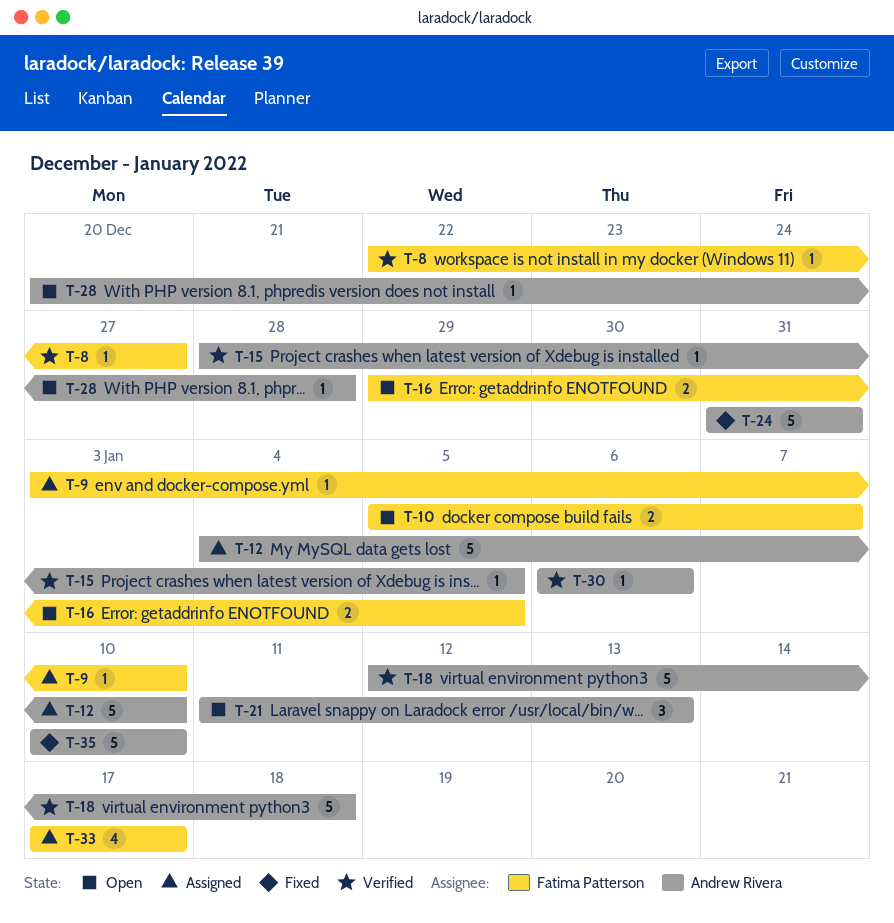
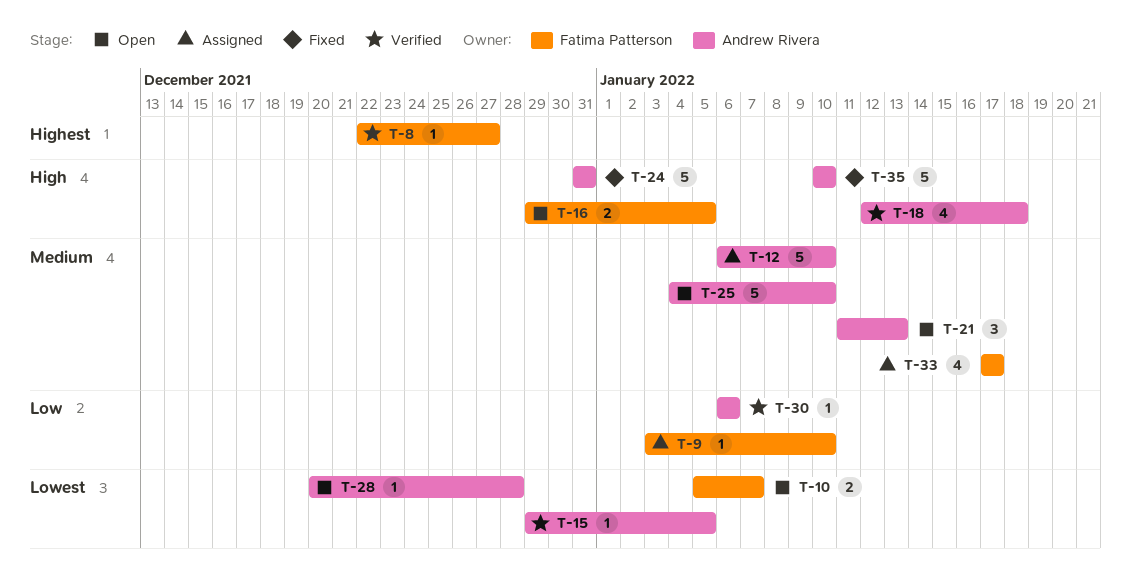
T-12, start: Jan 4 -> Jan 6
T-15, start: Dec 28 -> Dec 29
T-18, estimate: 5 -> 4
T-25: none -> present

